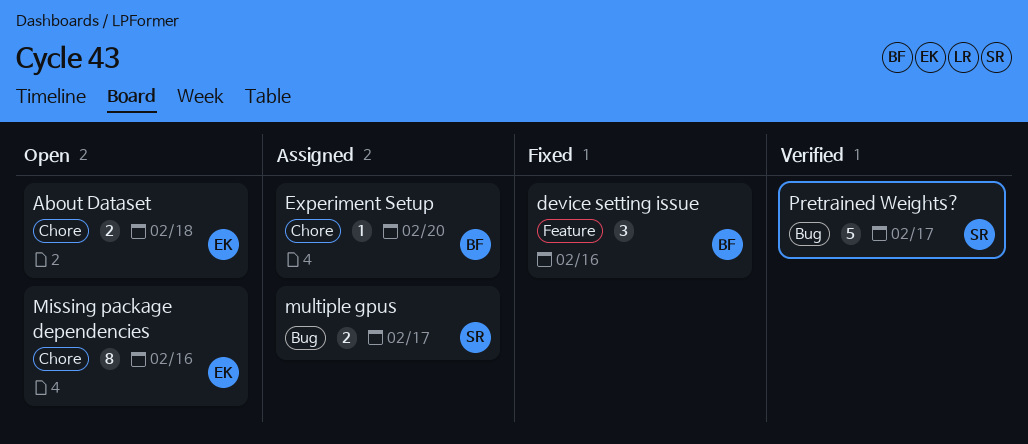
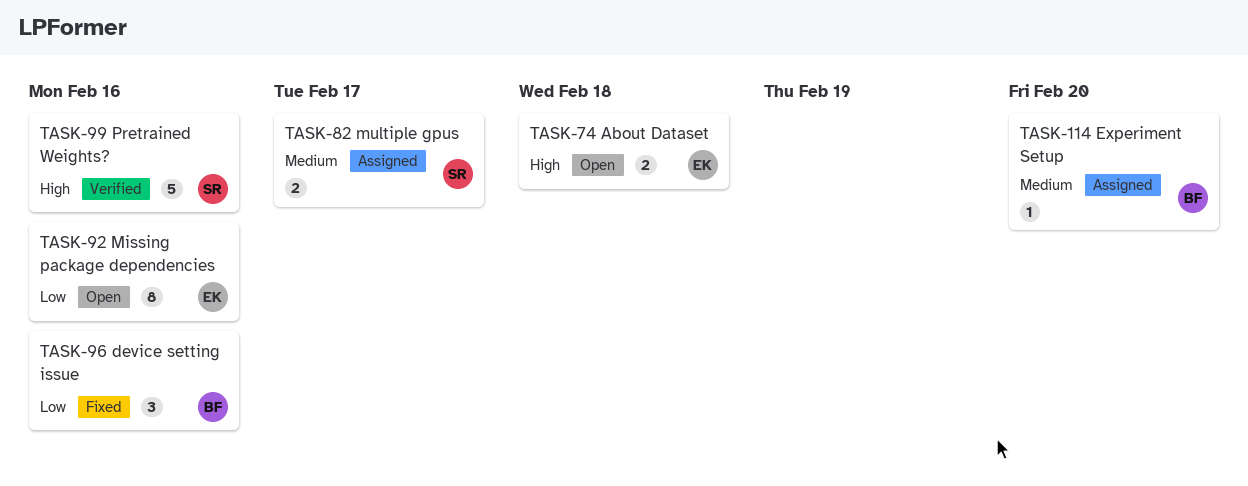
Pretrained Weights?, due: Feb 17 -> Feb 16

